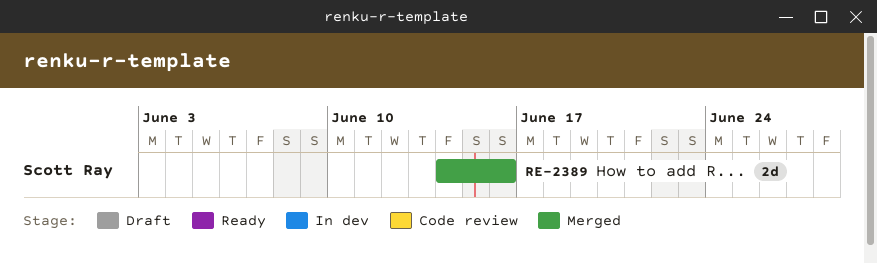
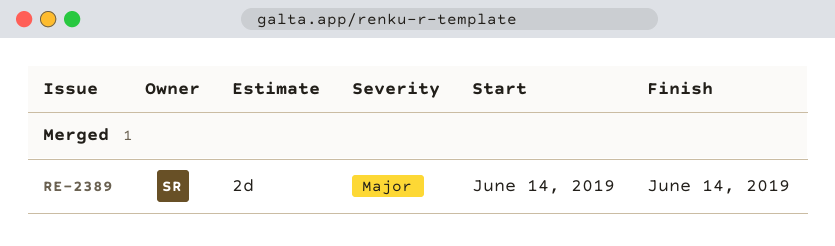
RE-2389, due: Jun 16 -> Jun 14

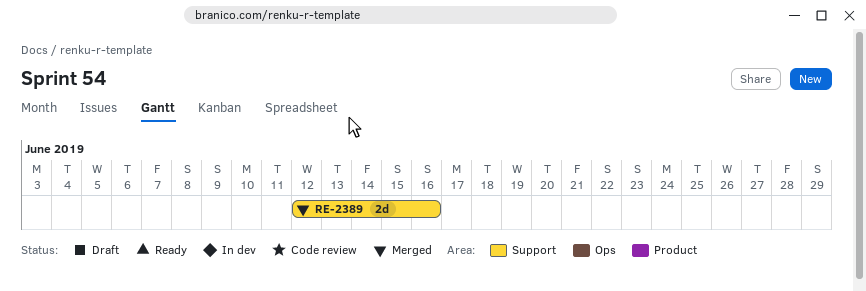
RE-2389, start: Jun 14 -> Jun 12
RE-2389, due: Jun 14 -> Jun 16

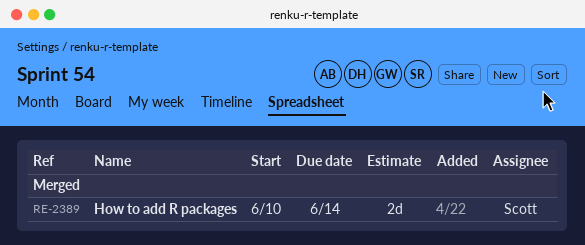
RE-2389, start: Jun 12 -> Jun 10
RE-2389, due: Jun 16 -> Jun 14

